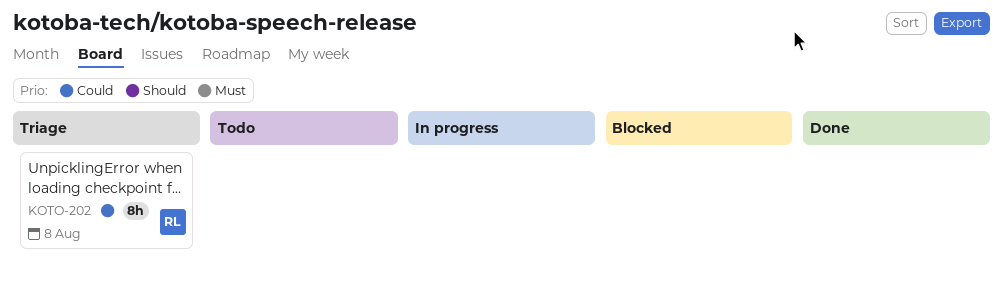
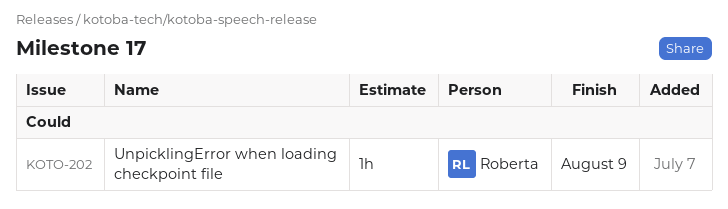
KOTO-202, estimate: 8h -> 1h
KOTO-202, due: Aug 8 -> Aug 9

